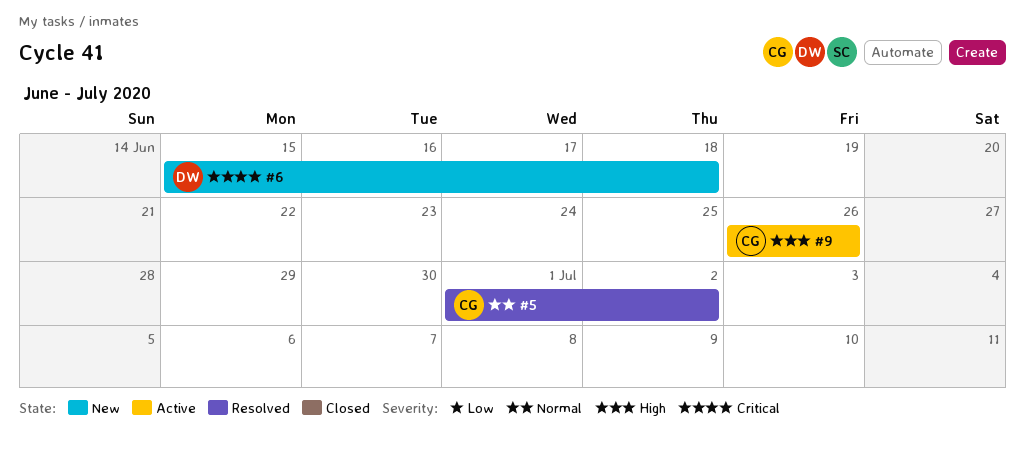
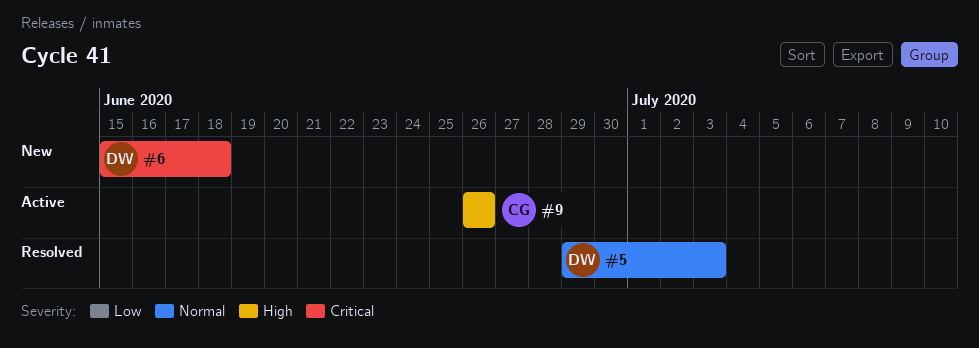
#5, owner: CG -> DW
#5, start: Jul 1 -> Jun 29
#5, due: Jul 2 -> Jul 3

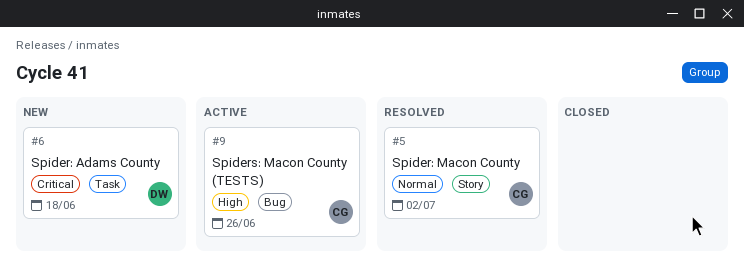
#5, owner: DW -> CG
#5, due: Jul 3 -> Jul 2

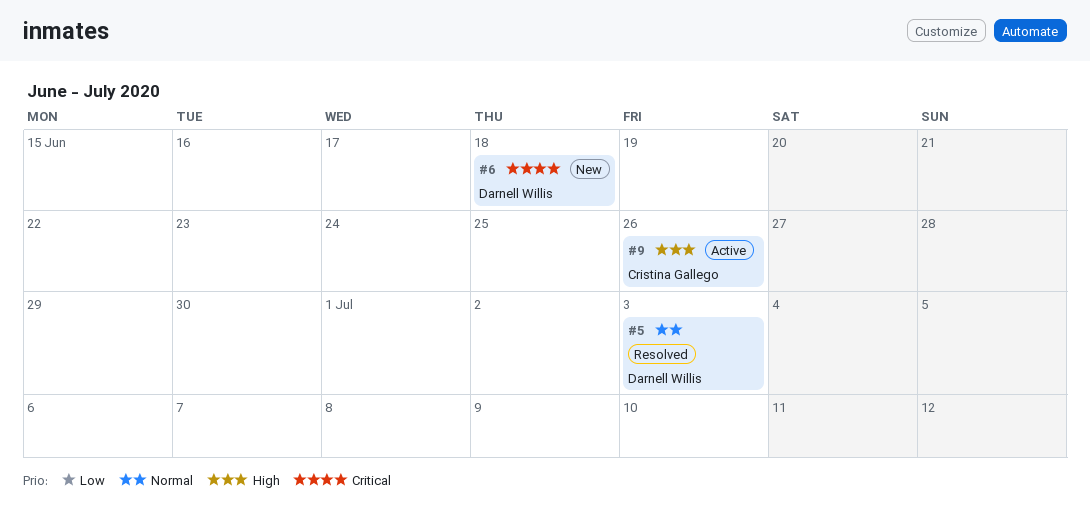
#5, owner: Cristina Gallego -> Darnell Willis
#5, due: Jul 2 -> Jul 3

